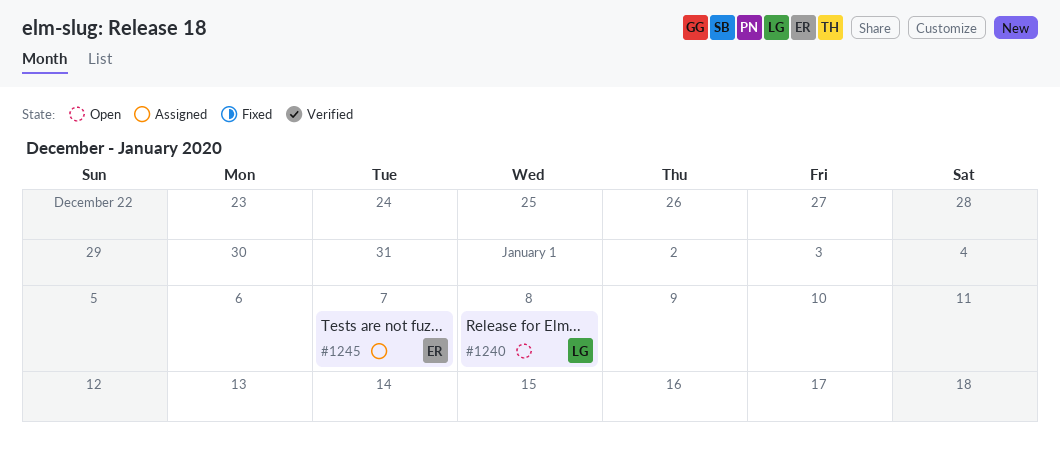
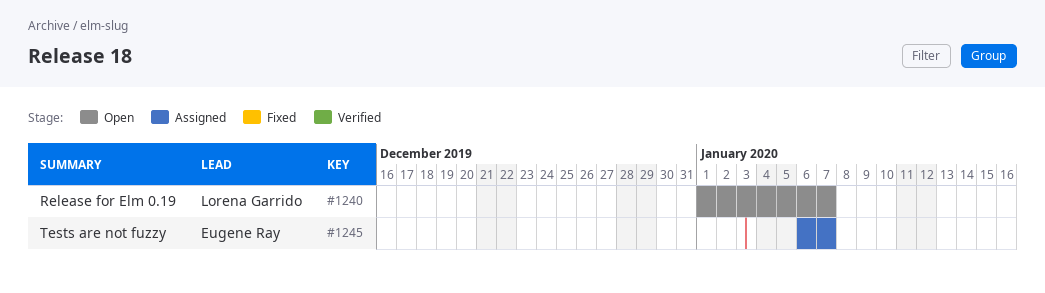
#1240, due: Jan 8 -> Jan 7

